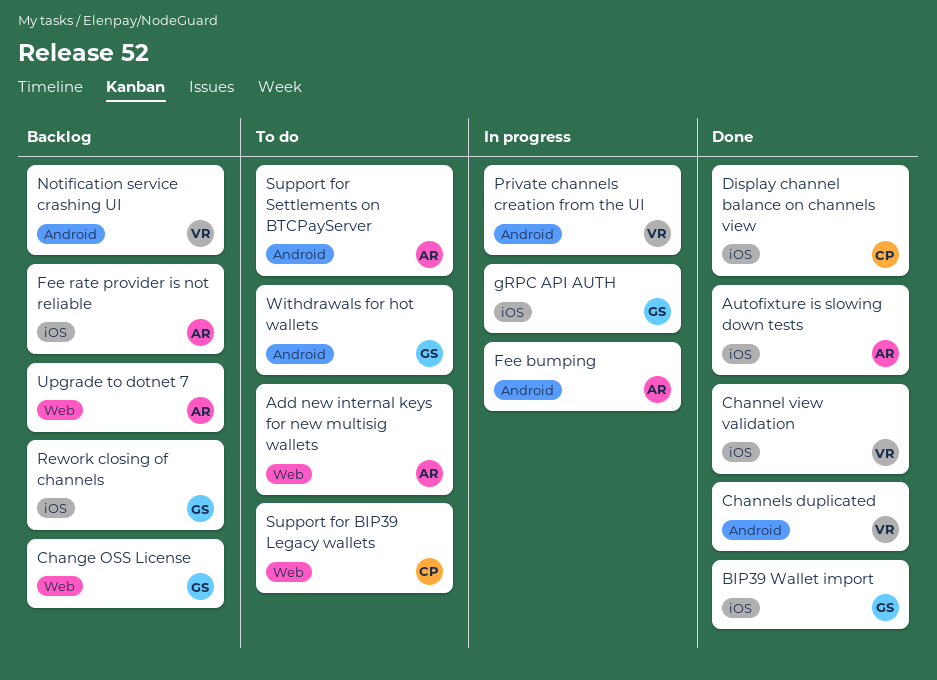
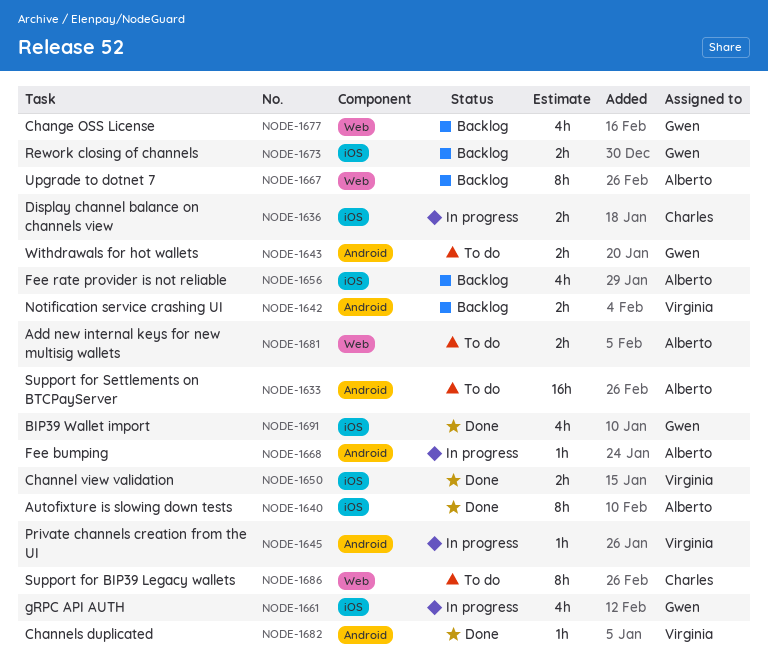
Display channel balance on channels view, status: Done -> In progress

